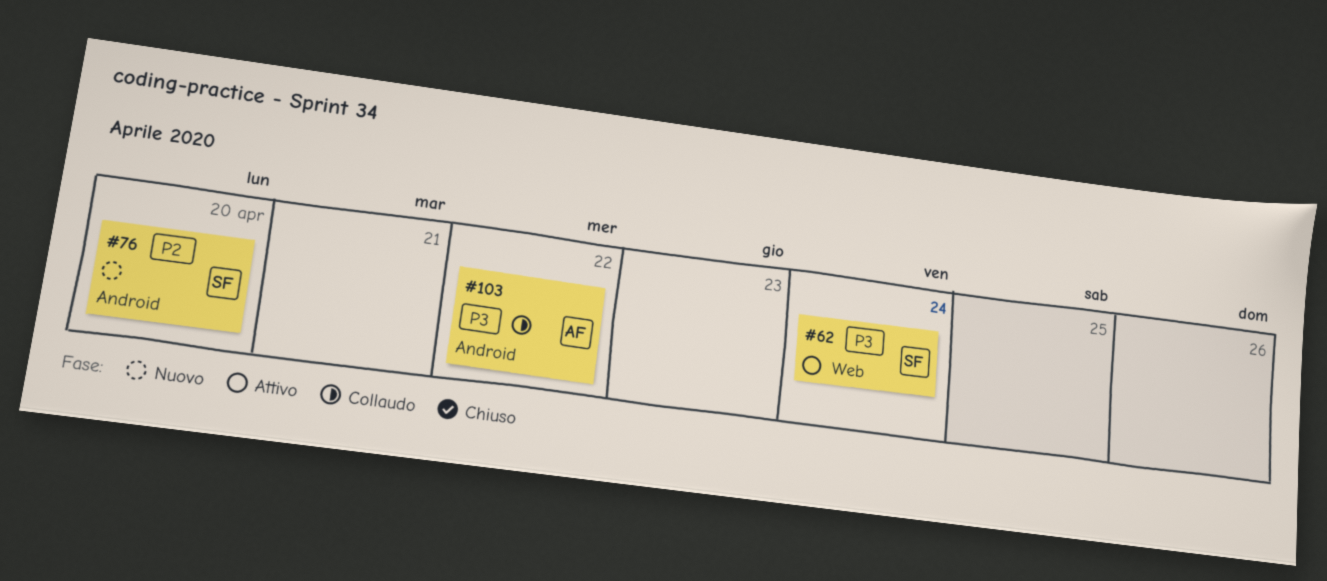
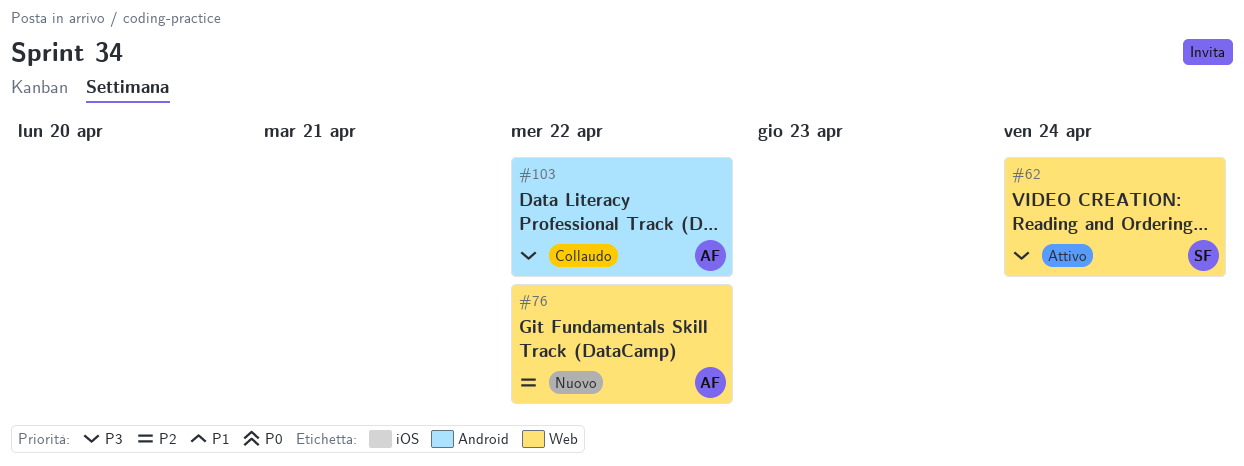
#76, owner: SF -> AF
#76, label: Android -> Web
#76, due: Apr 20 -> Apr 22

